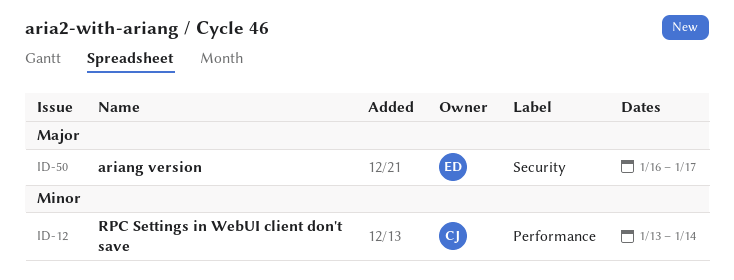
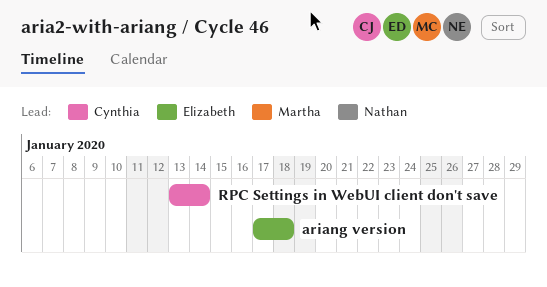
ariang version, start: Jan 16 -> Jan 17
ariang version, due: Jan 17 -> Jan 18

